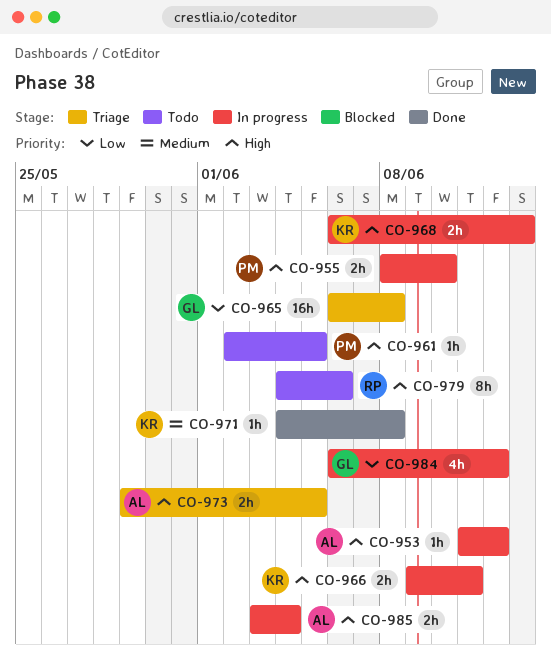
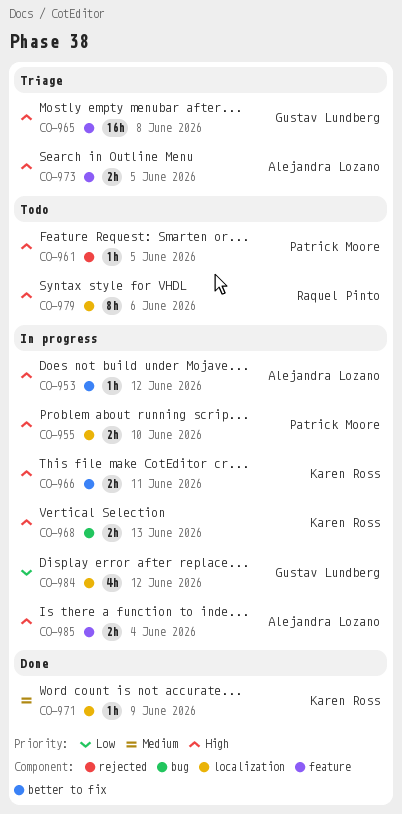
CO-965, priority: Low -> High
CO-971, due: Jun 8 -> Jun 9

